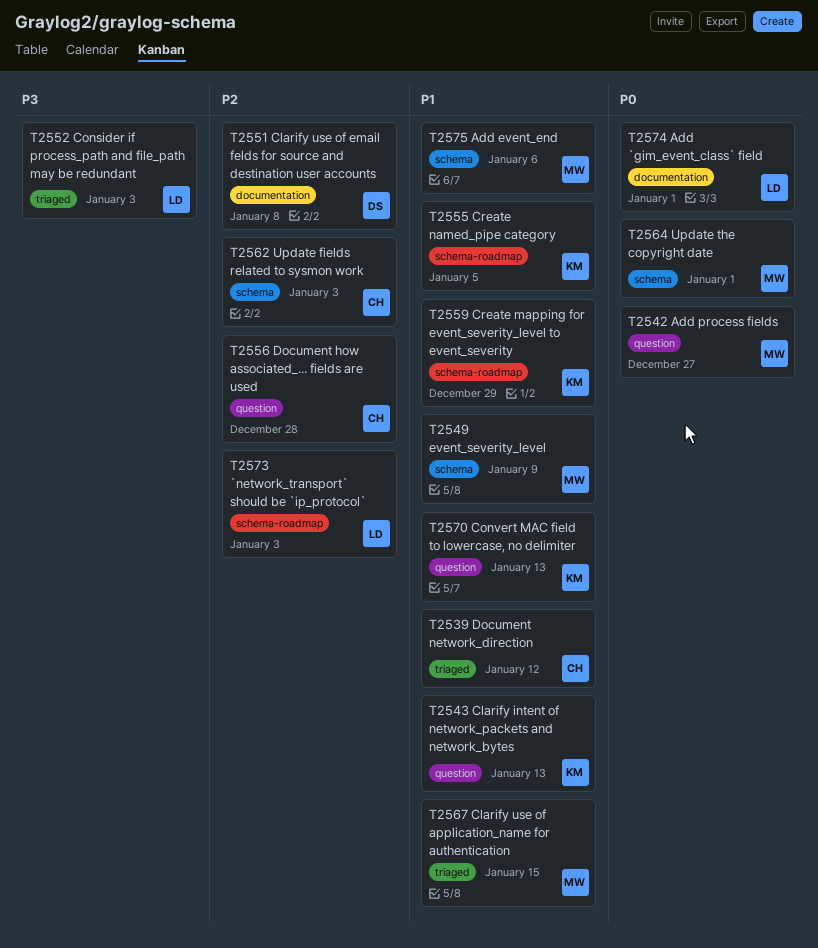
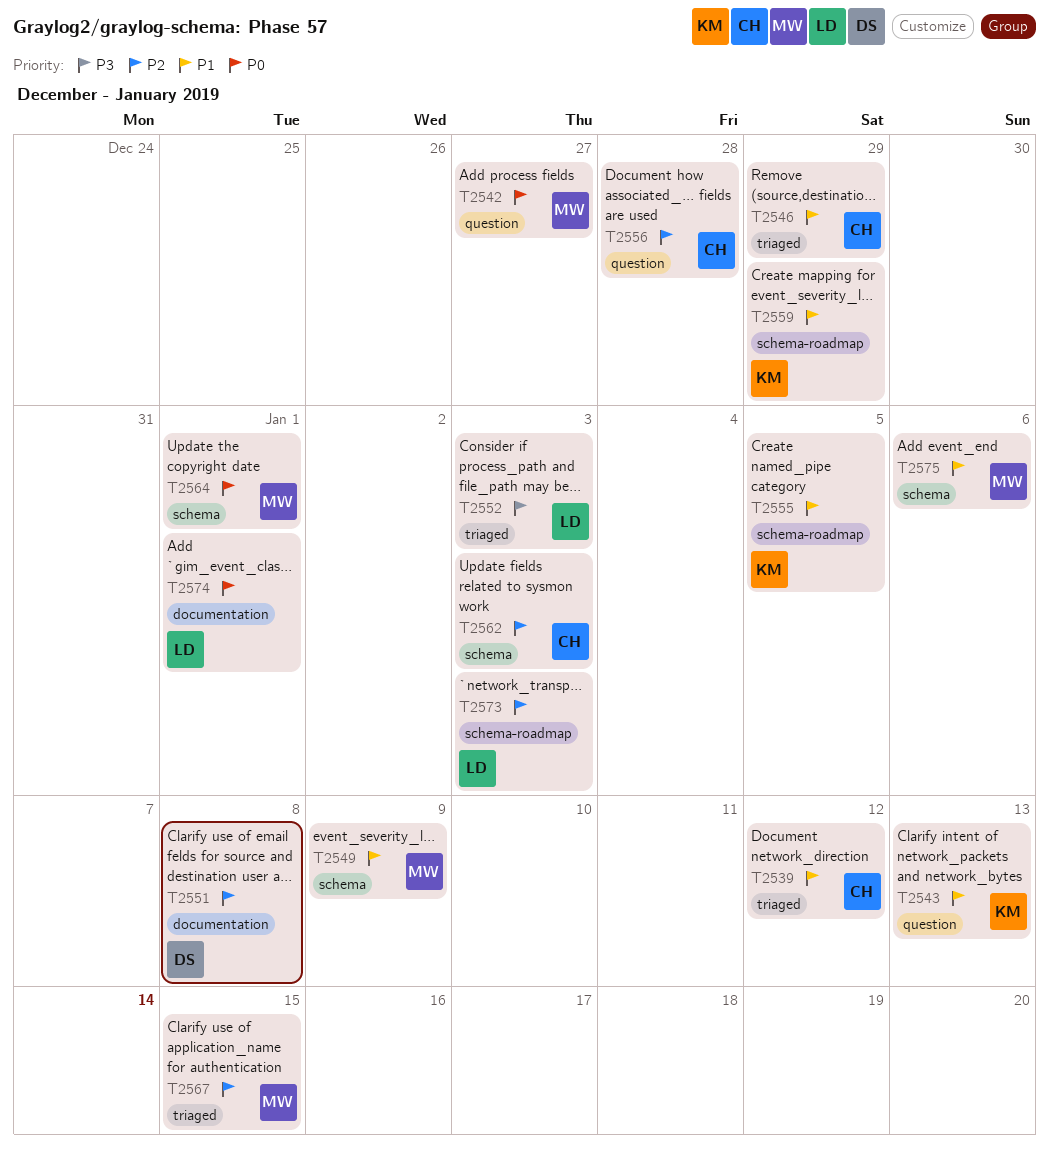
T2546: none -> present
T2567, priority: P1 -> P2
T2570: present -> none

